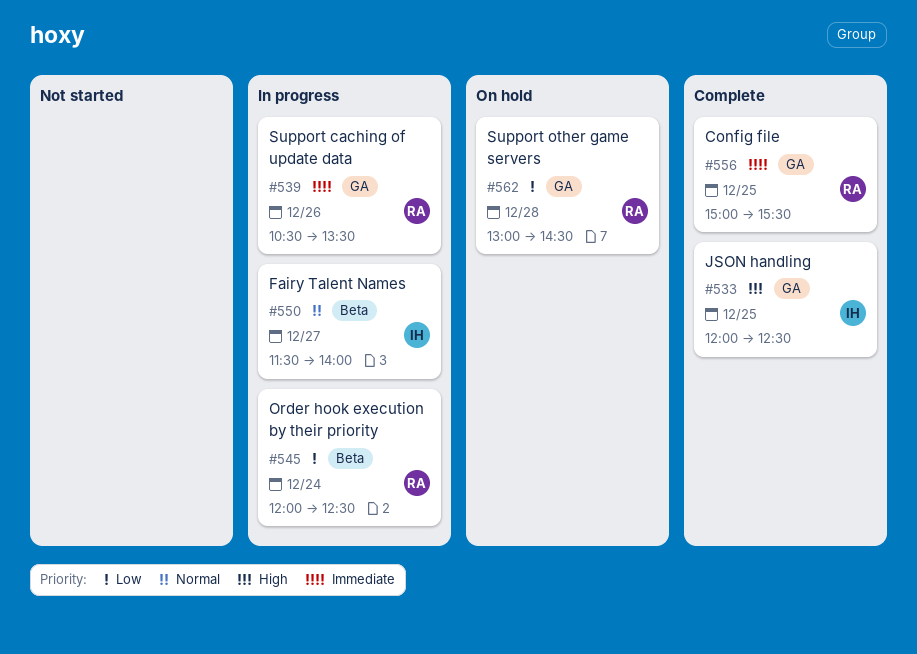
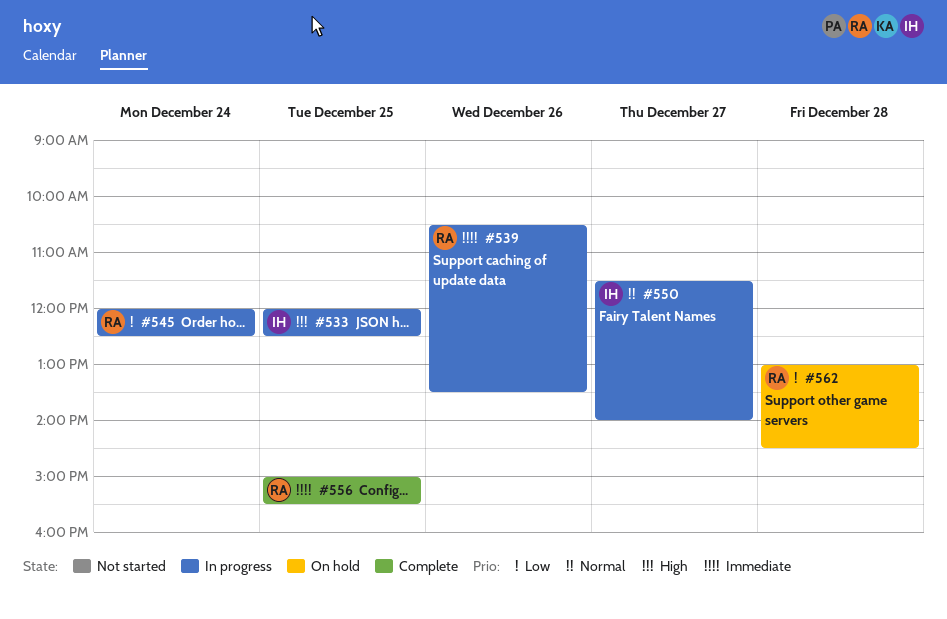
#533, status: Complete -> In progress

